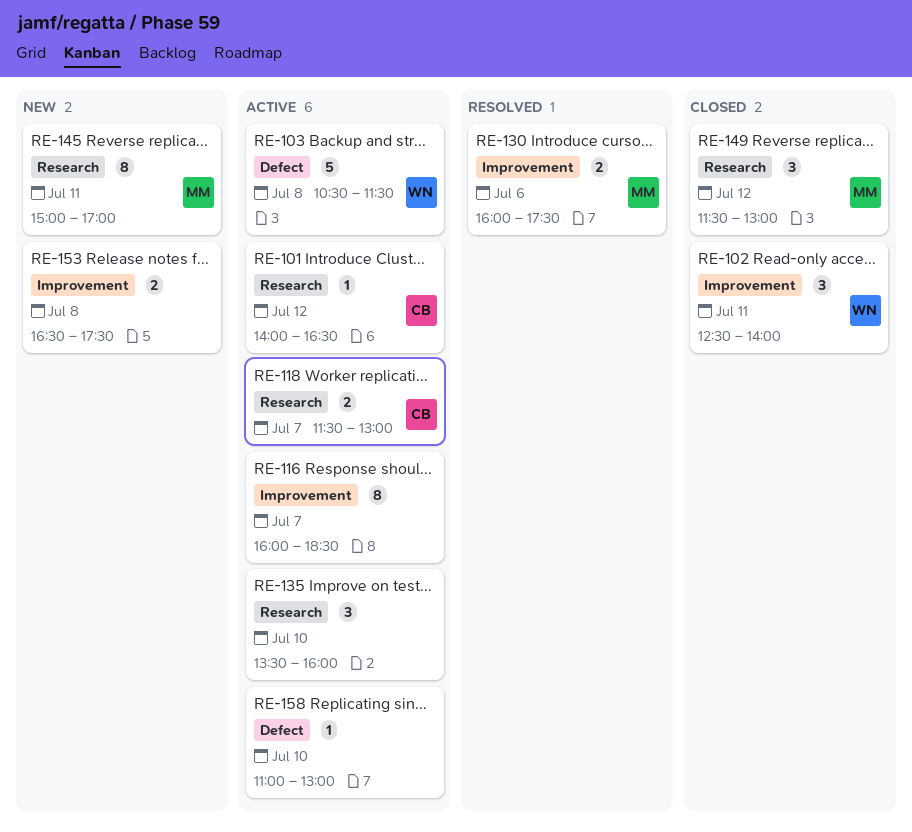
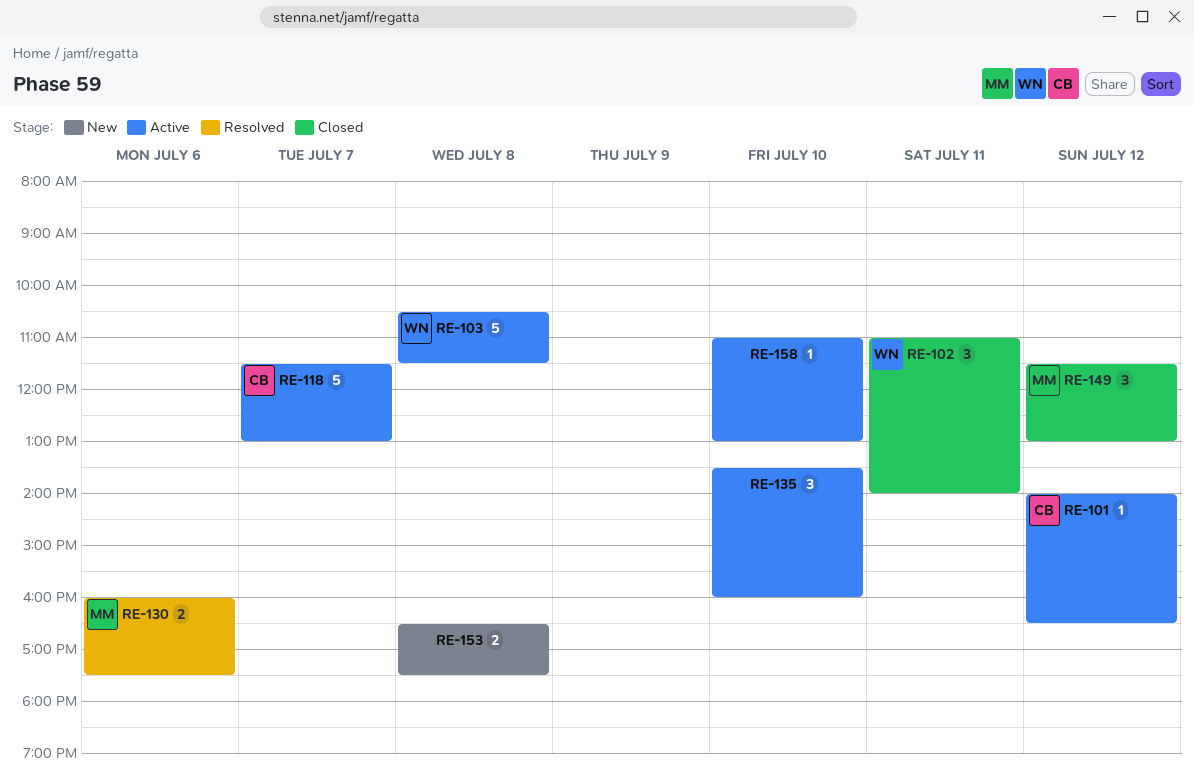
RE-102, begins: 12:30 -> 11:00
RE-116: present -> none
RE-118, estimate: 2 -> 5
RE-145: present -> none

